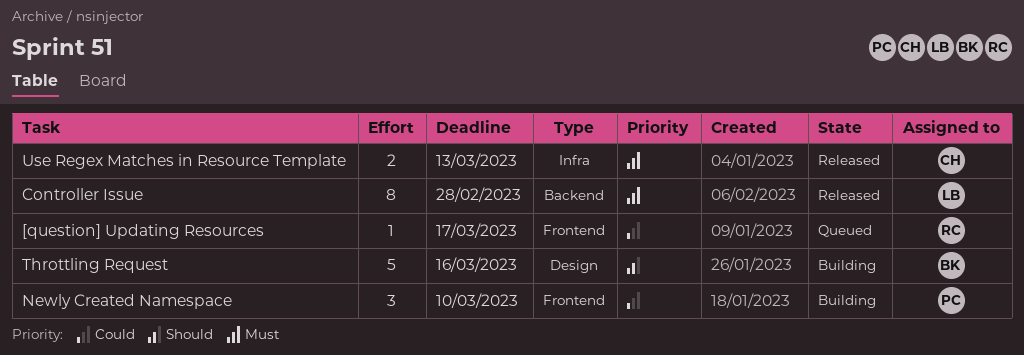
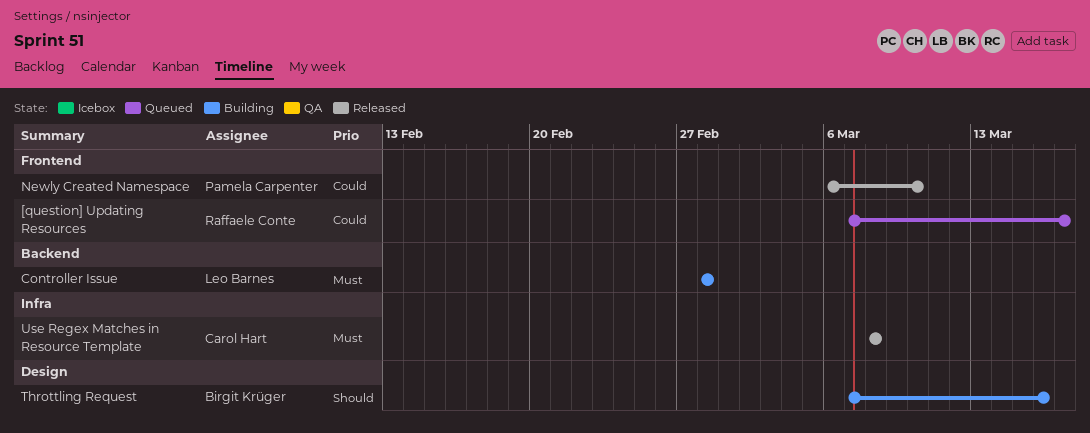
Controller Issue, status: Released -> Building
Newly Created Namespace, status: Building -> Released
Use Regex Matches in Resource Template, due: Mar 13 -> Mar 8

